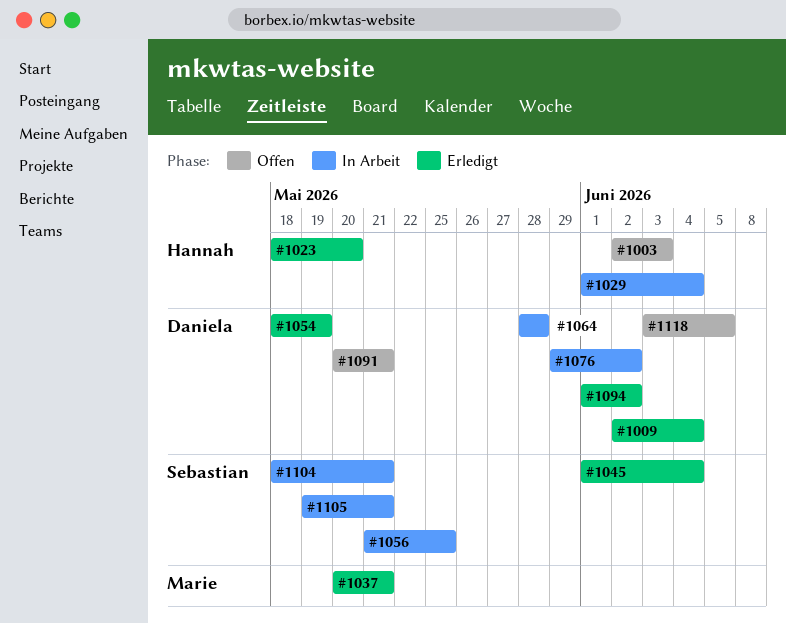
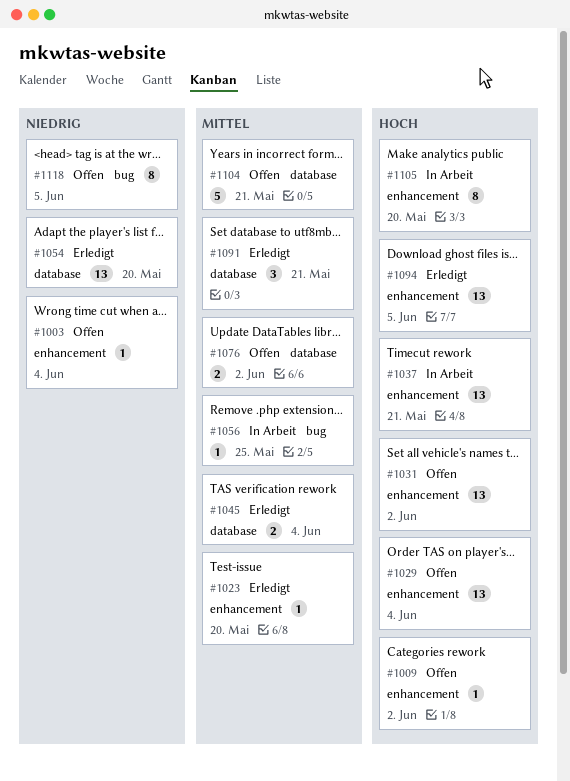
#1003, due: Jun 3 -> Jun 4
#1009, status: Erledigt -> Offen
#1009, due: Jun 4 -> Jun 2
#1029, status: In Arbeit -> Offen
#1031: none -> present
#1037, status: Erledigt -> In Arbeit
#1054, due: May 19 -> May 20
#1064: present -> none
#1076, status: In Arbeit -> Offen
#1091, status: Offen -> Erledigt
#1094, due: Jun 2 -> Jun 5
#1104, status: In Arbeit -> Offen
#1105, due: May 21 -> May 20

